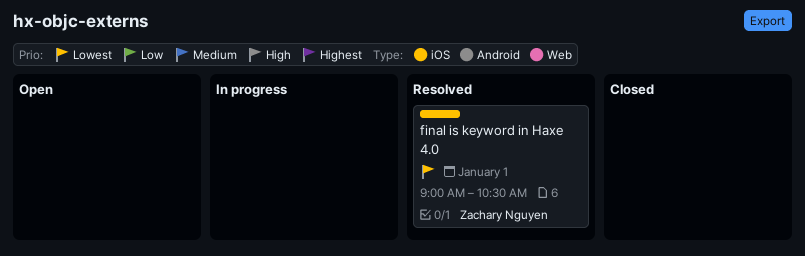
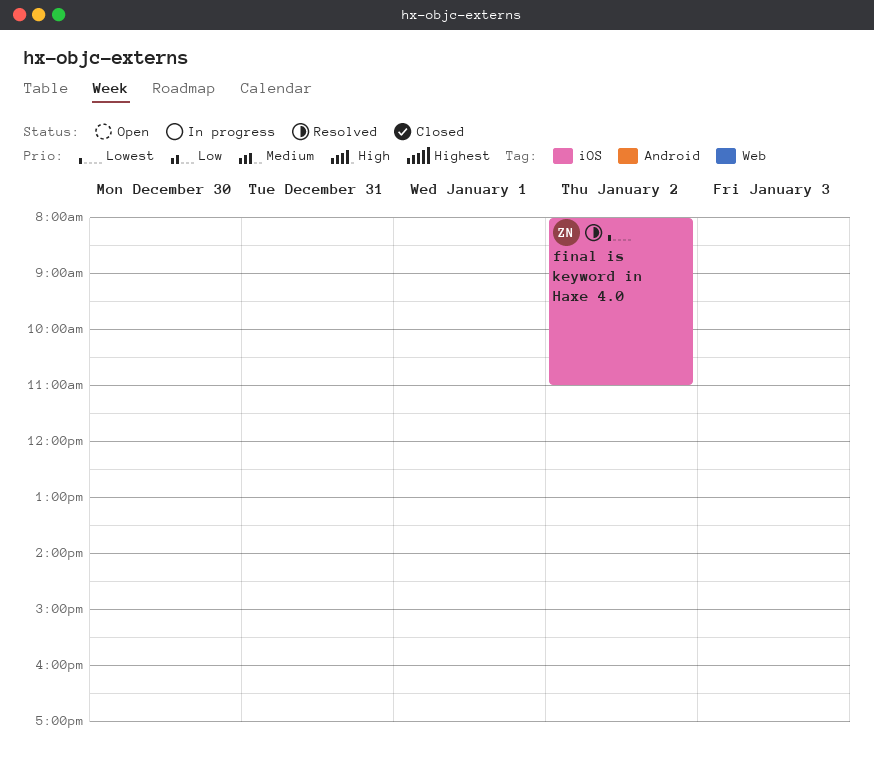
final is keyword in Haxe 4.0, day: Jan 1 -> Jan 2
final is keyword in Haxe 4.0, begins: 09:00 -> 08:00
final is keyword in Haxe 4.0, ends: 10:30 -> 11:00

